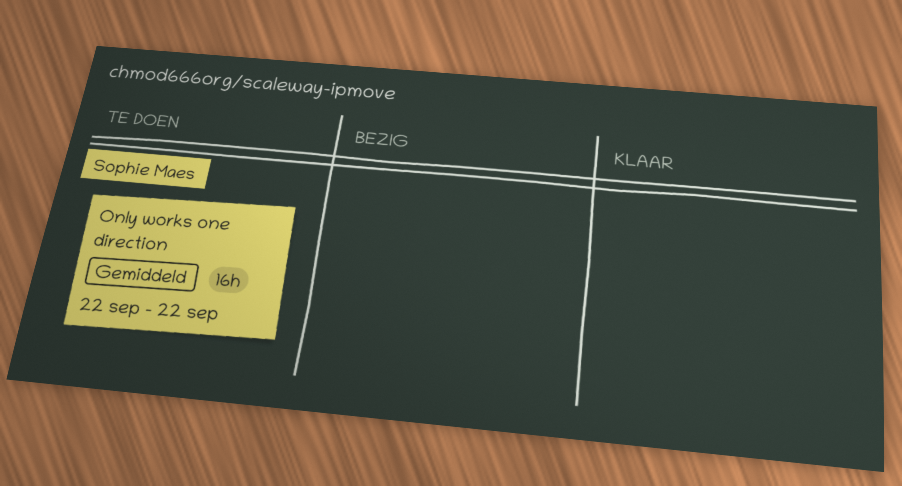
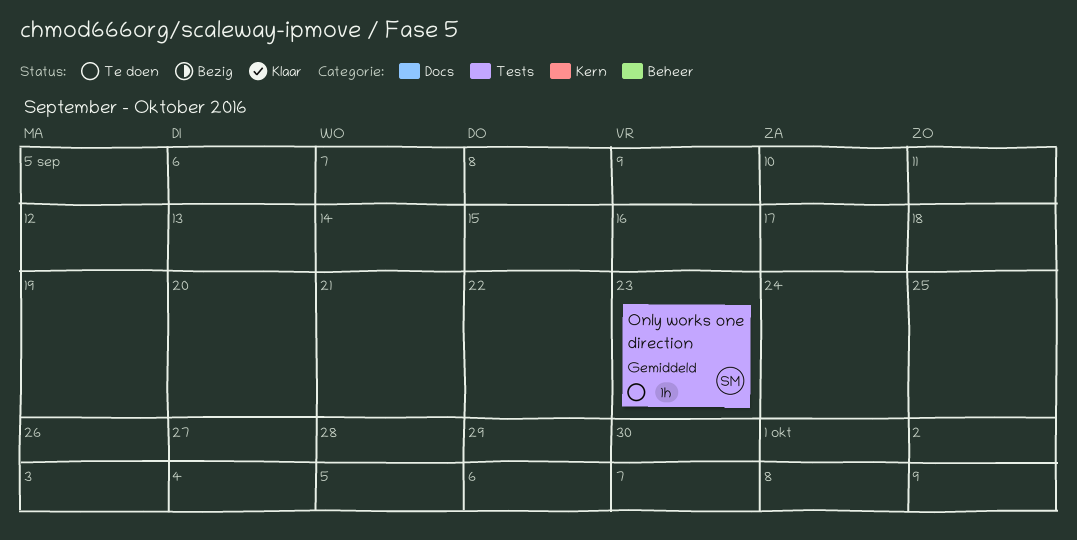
Only works one direction, estimate: 16h -> 1h
Only works one direction, due: Sep 22 -> Sep 23

